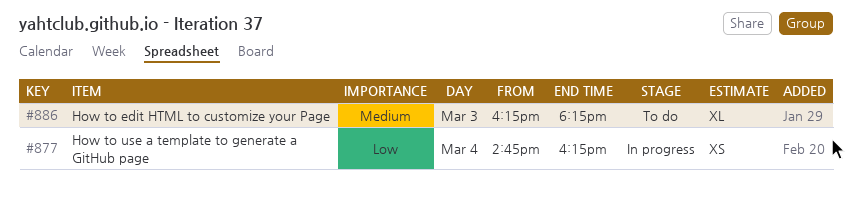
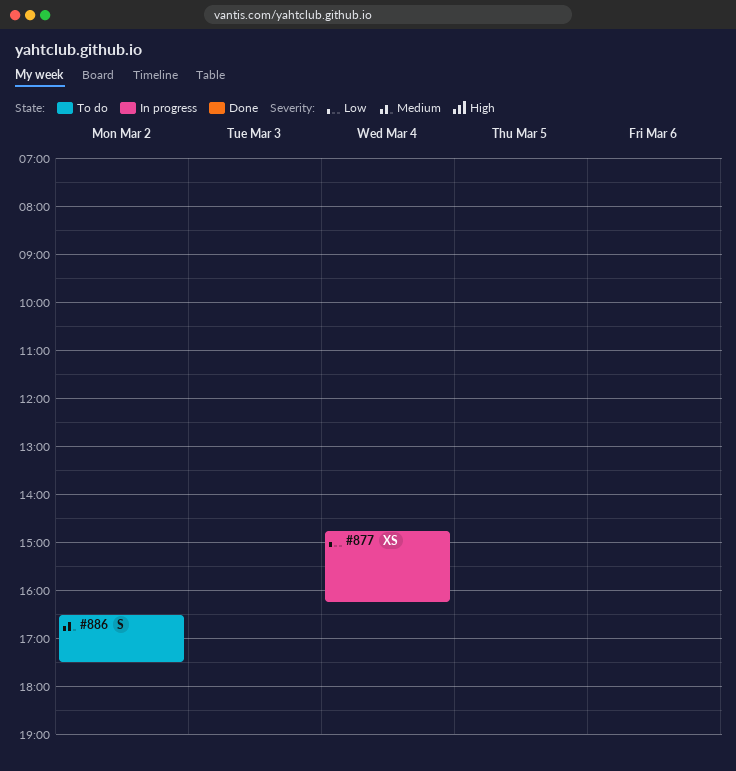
#886, estimate: XL -> S
#886, day: Mar 3 -> Mar 2
#886, begins: 16:15 -> 16:30
#886, ends: 18:15 -> 17:30

